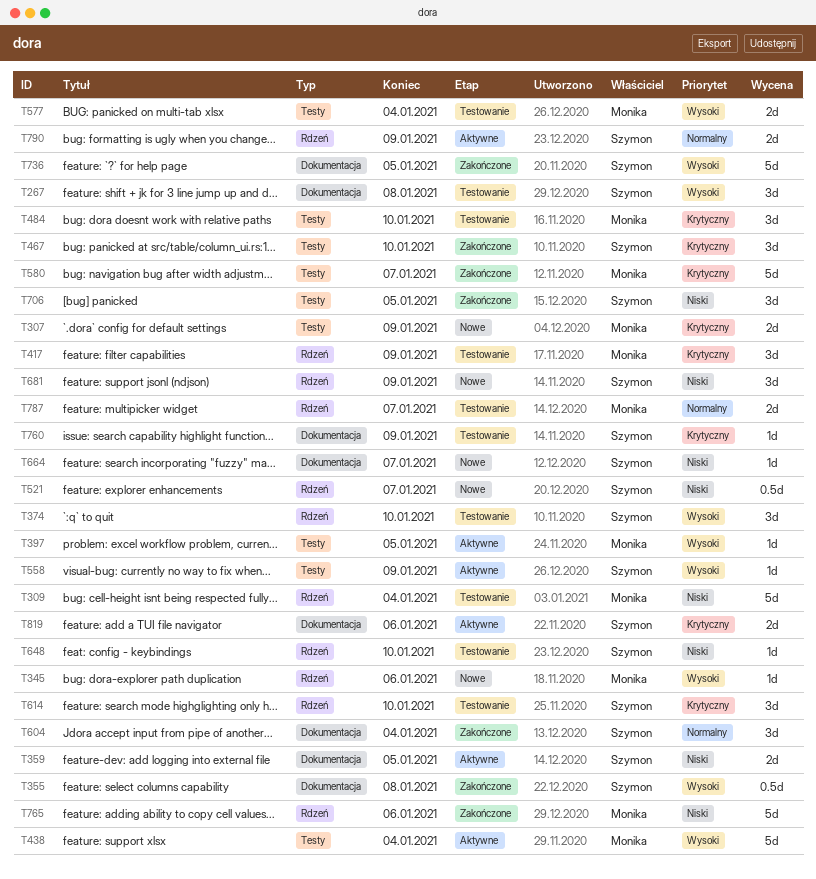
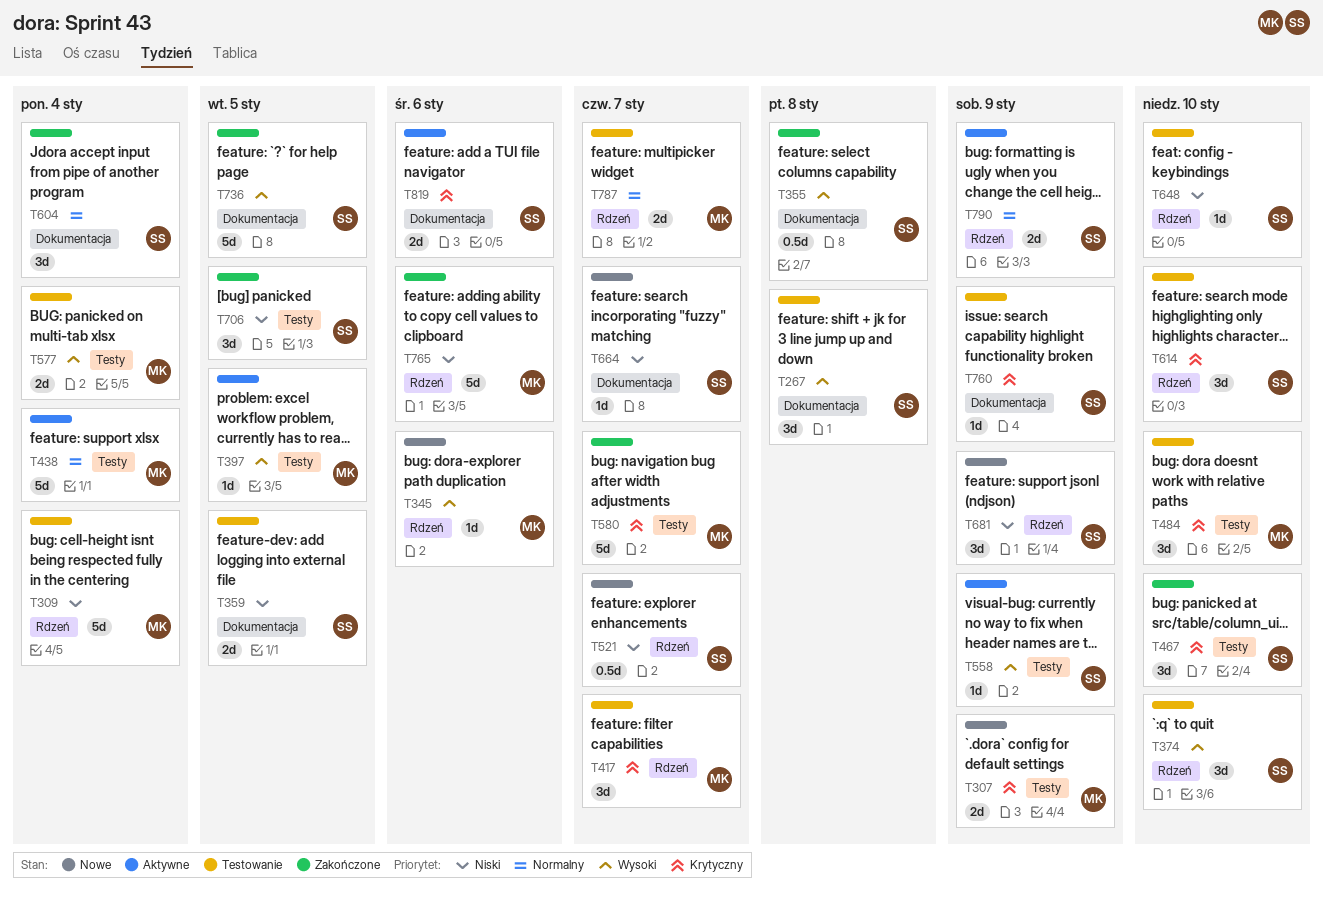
T359, status: Aktywne -> Testowanie
T417, due: Jan 9 -> Jan 7
T438, priority: Wysoki -> Normalny

